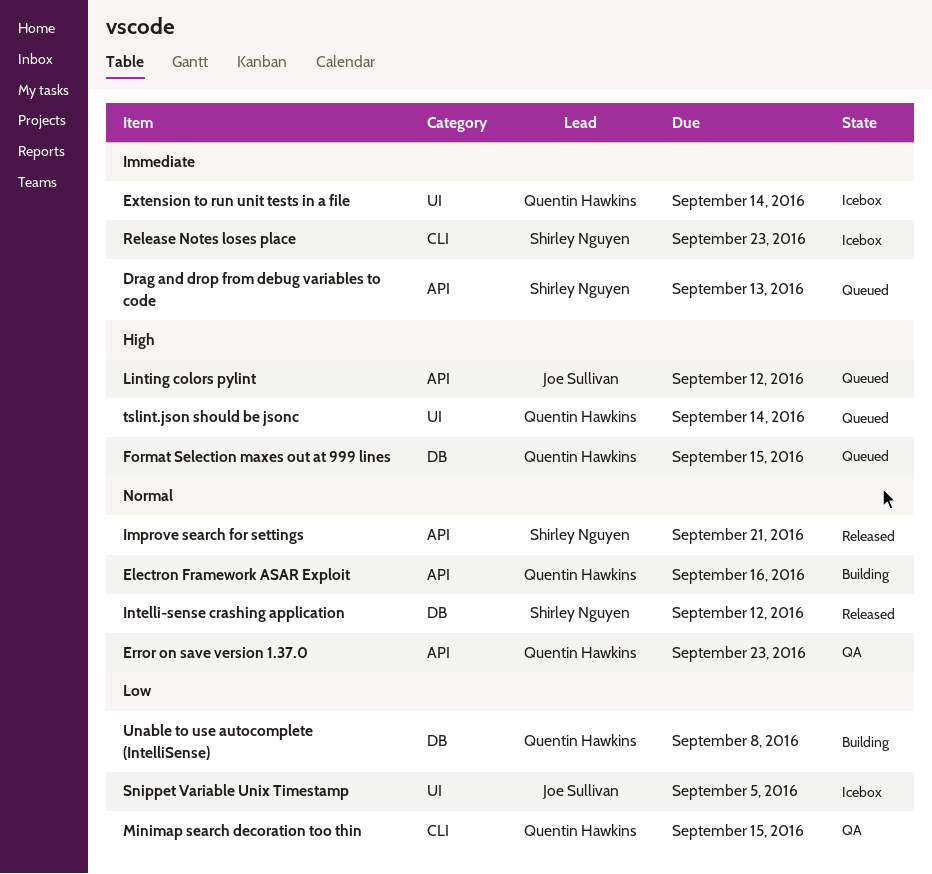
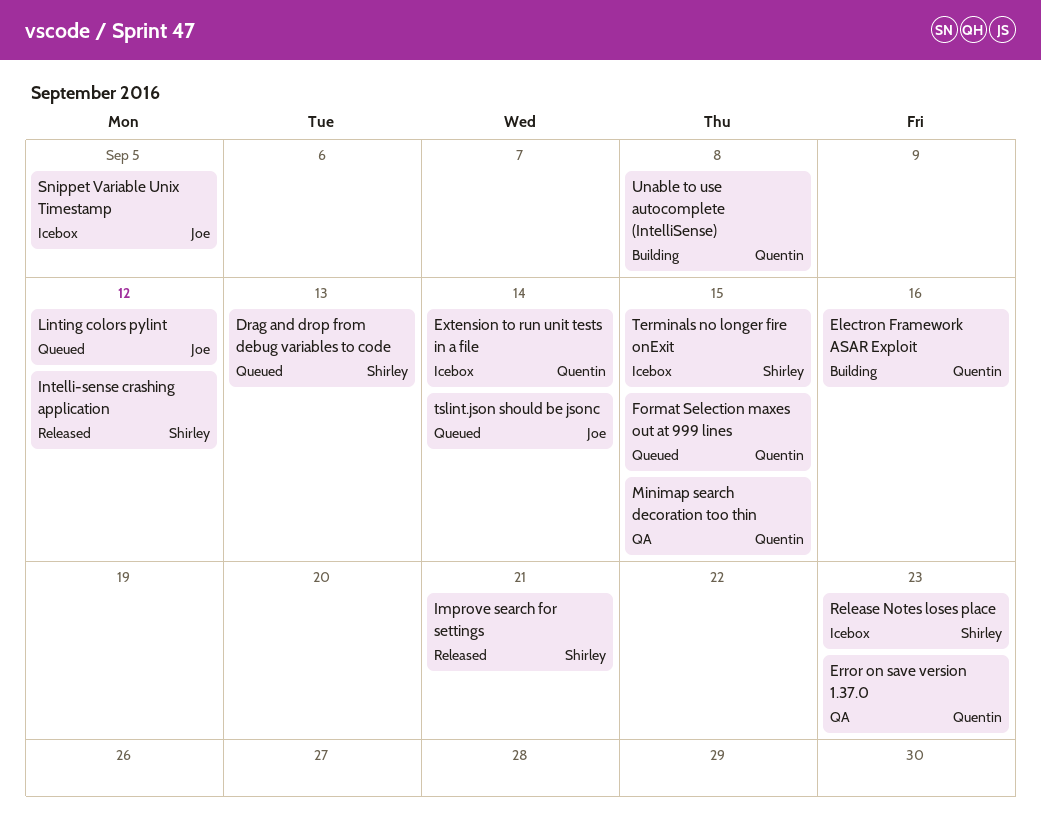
Terminals no longer fire onExit: none -> present
tslint.json should be jsonc, owner: Quentin Hawkins -> Joe Sullivan

